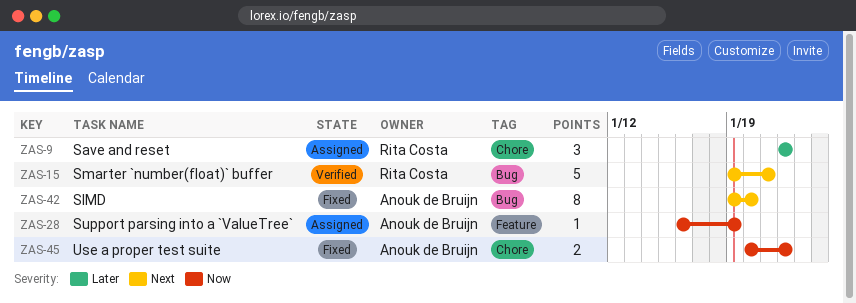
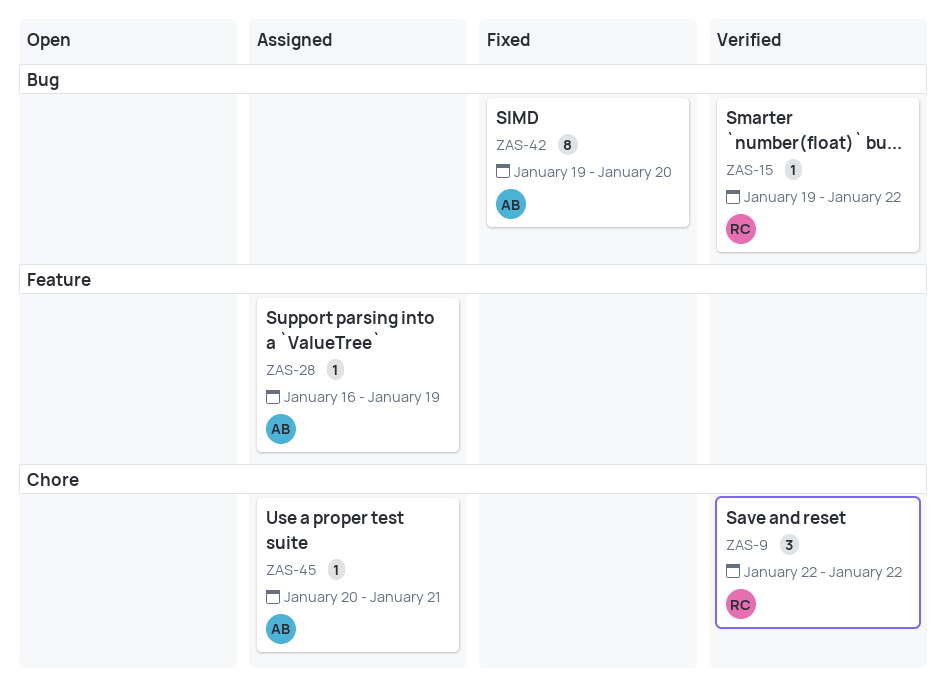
ZAS-9, status: Assigned -> Verified
ZAS-15, estimate: 5 -> 1
ZAS-15, due: Jan 21 -> Jan 22
ZAS-45, status: Fixed -> Assigned
ZAS-45, estimate: 2 -> 1
ZAS-45, due: Jan 22 -> Jan 21

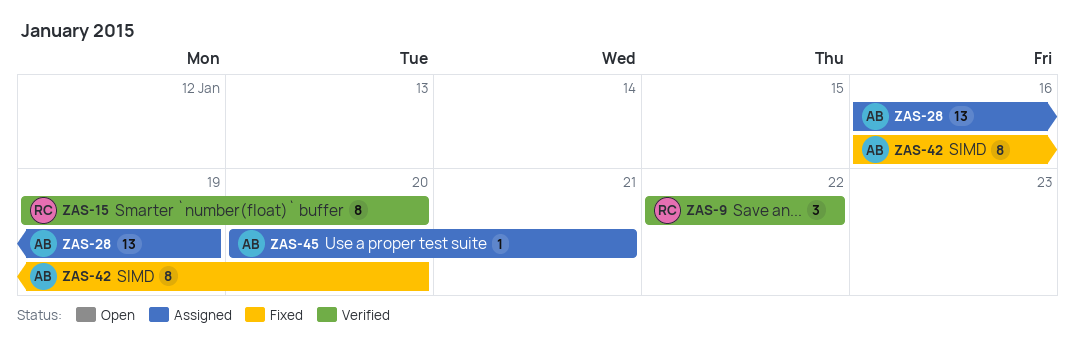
ZAS-15, estimate: 1 -> 8
ZAS-15, due: Jan 22 -> Jan 20
ZAS-28, estimate: 1 -> 13
ZAS-42, start: Jan 19 -> Jan 16

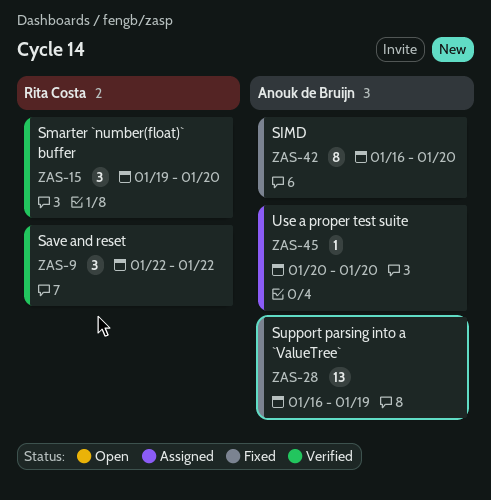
ZAS-15, estimate: 8 -> 3
ZAS-28, status: Assigned -> Fixed
ZAS-45, due: Jan 21 -> Jan 20

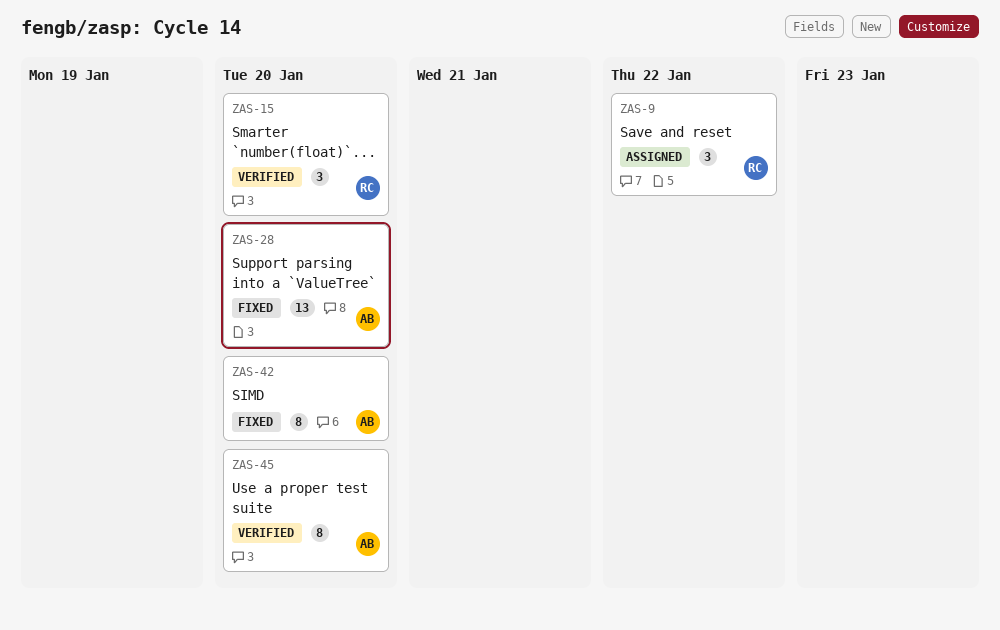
ZAS-9, status: Verified -> Assigned
ZAS-28, due: Jan 19 -> Jan 20
ZAS-45, status: Assigned -> Verified
ZAS-45, estimate: 1 -> 8

